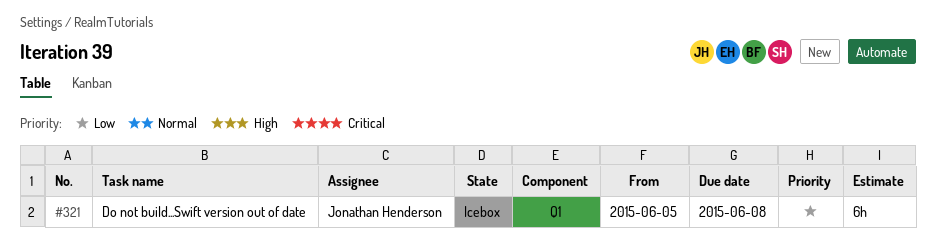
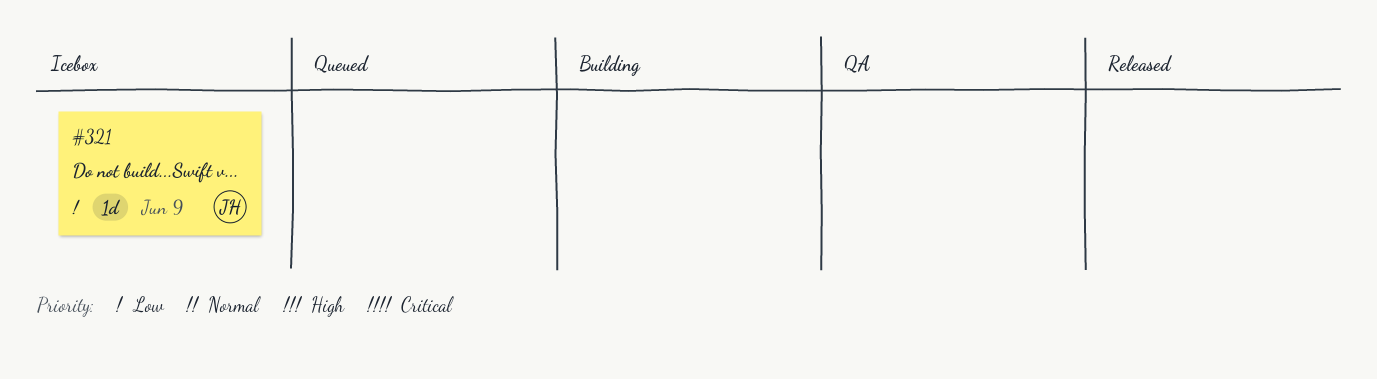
#321, estimate: 6h -> 1d
#321, due: Jun 8 -> Jun 9

